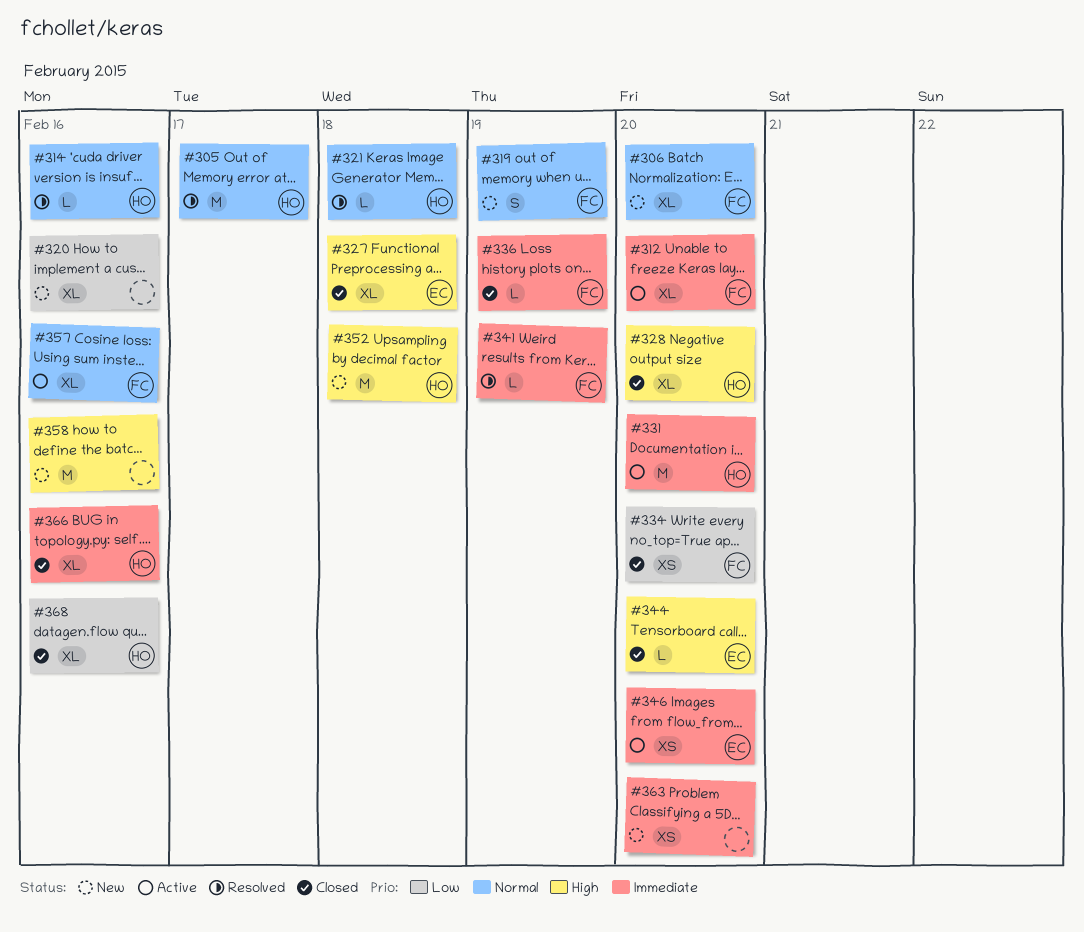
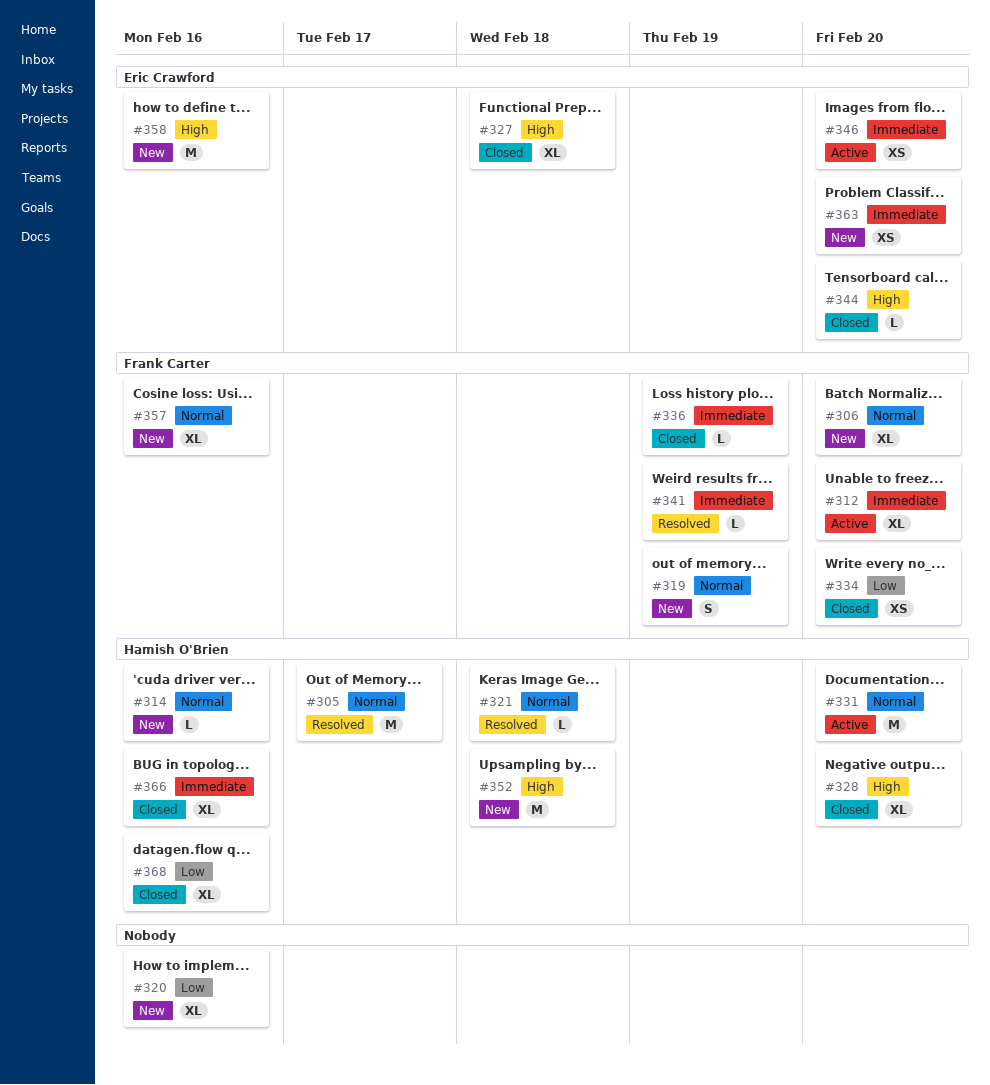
#314, status: Resolved -> New
#331, priority: Immediate -> Normal
#357, status: Active -> New
#358, owner: none -> Eric Crawford
#363, owner: none -> Eric Crawford

